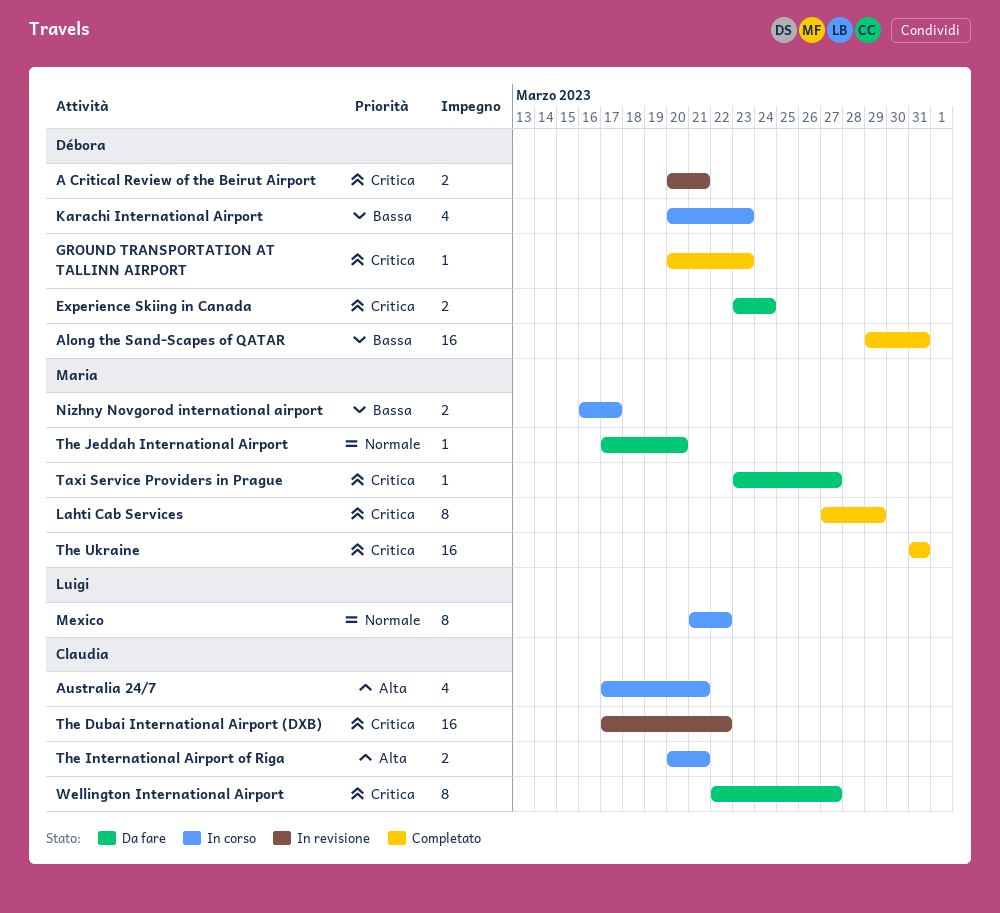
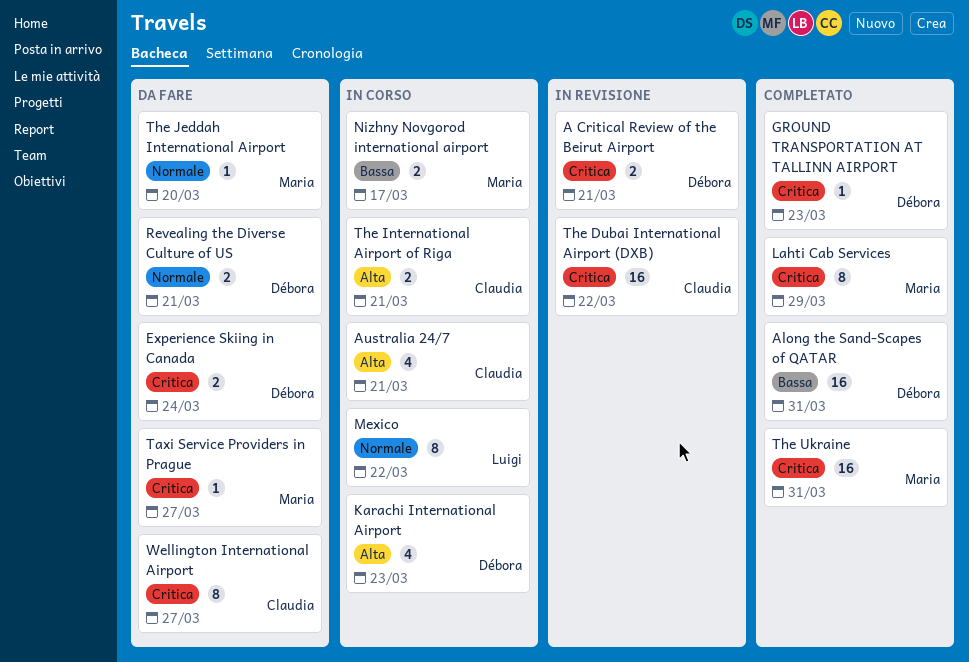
Karachi International Airport, priority: Bassa -> Alta
Revealing the Diverse Culture of US: none -> present

